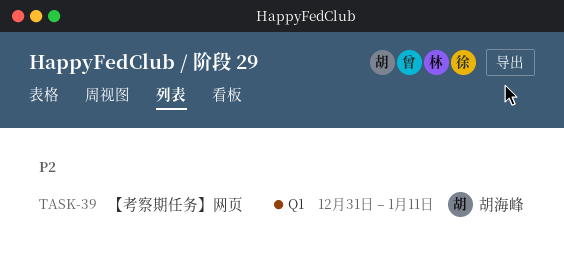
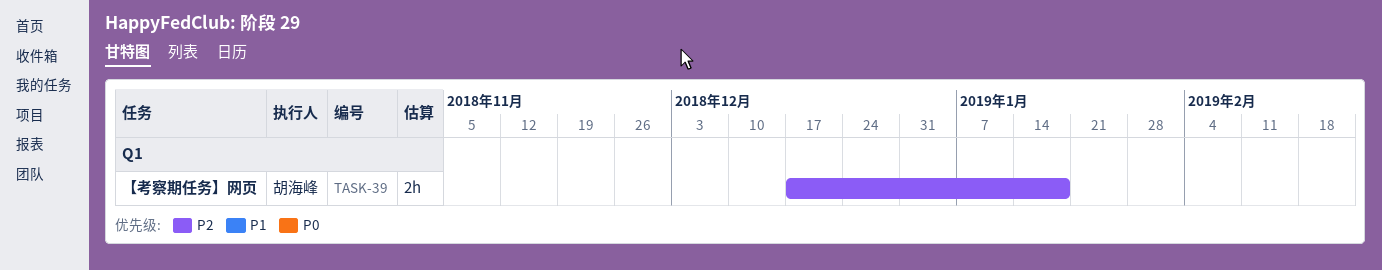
TASK-39, start: Dec 31 -> Dec 17
TASK-39, due: Jan 11 -> Jan 18

